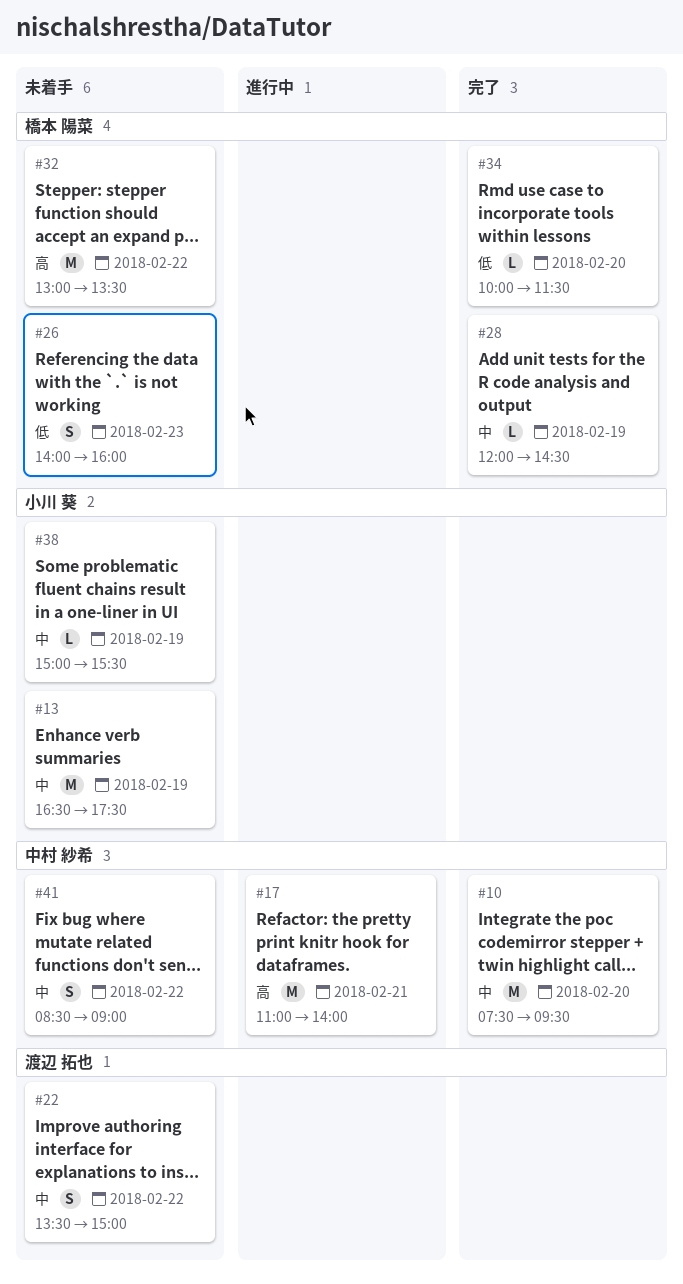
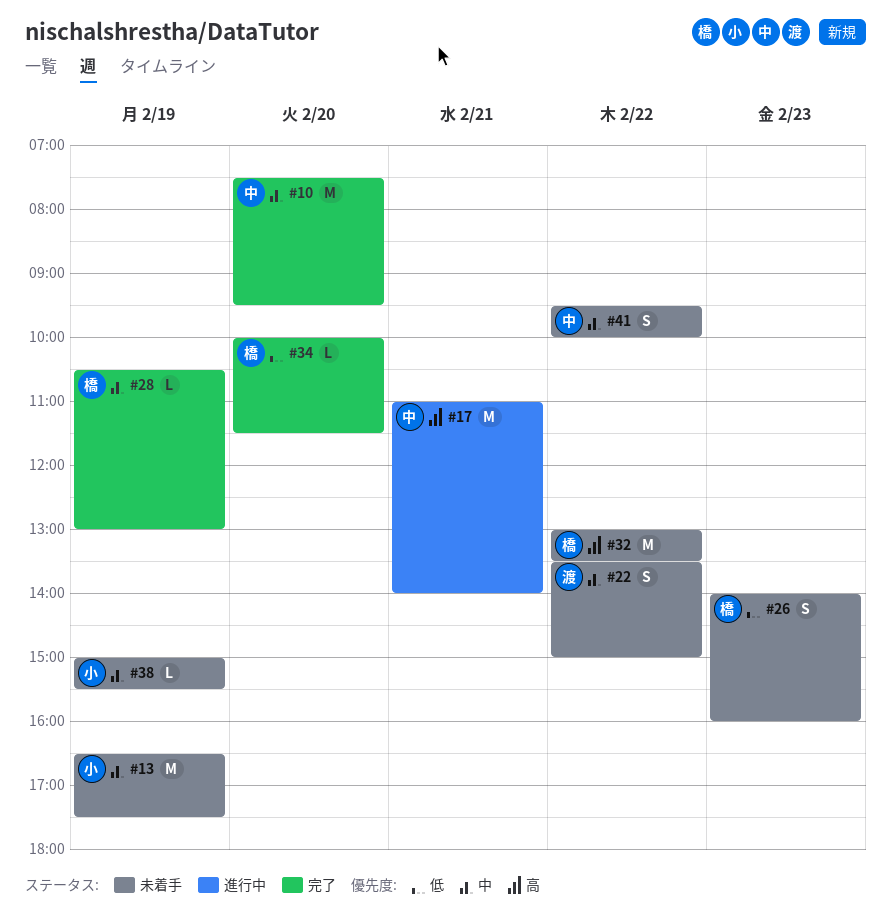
#28, begins: 12:00 -> 10:30
#28, ends: 14:30 -> 13:00
#41, begins: 08:30 -> 09:30
#41, ends: 09:00 -> 10:00

